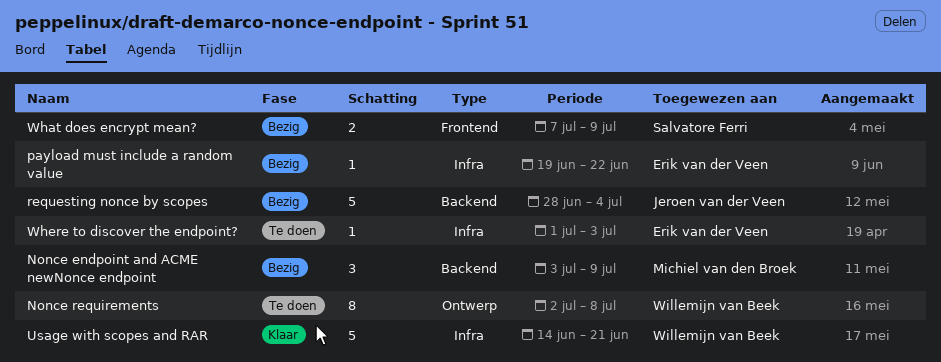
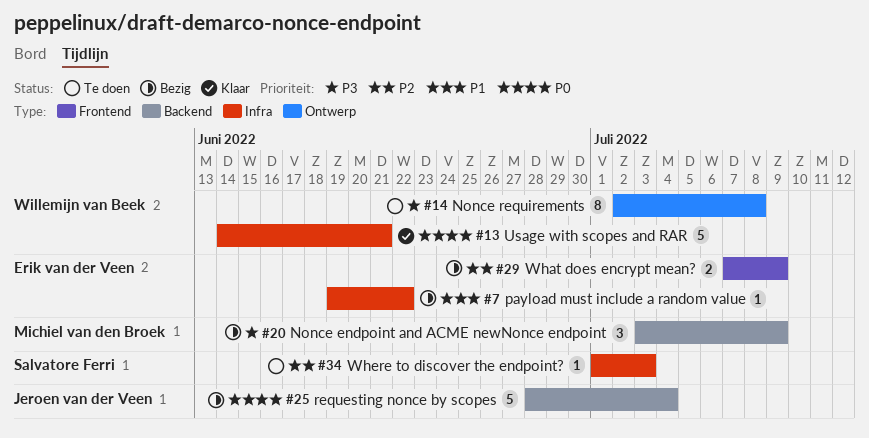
What does encrypt mean?, owner: Salvatore Ferri -> Erik van der Veen
Where to discover the endpoint?, owner: Erik van der Veen -> Salvatore Ferri

